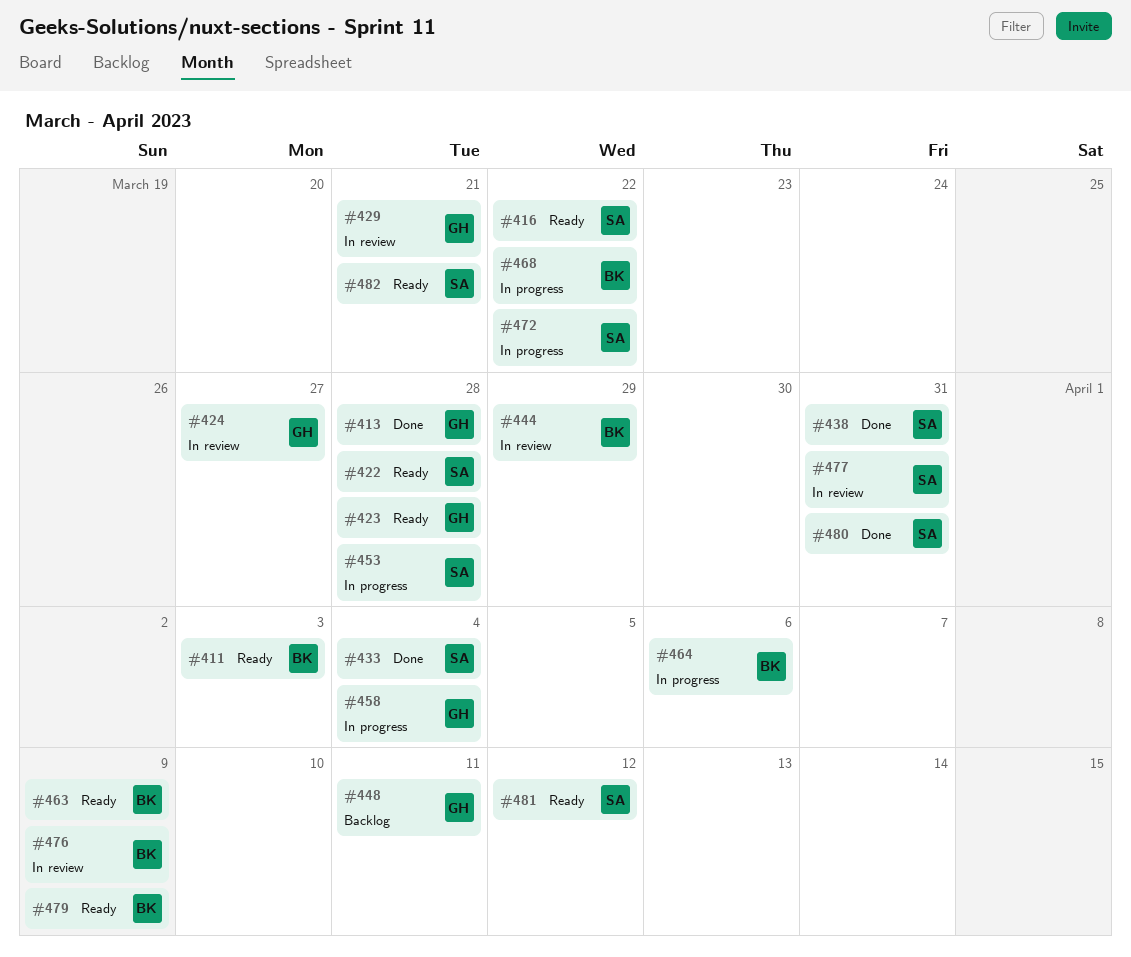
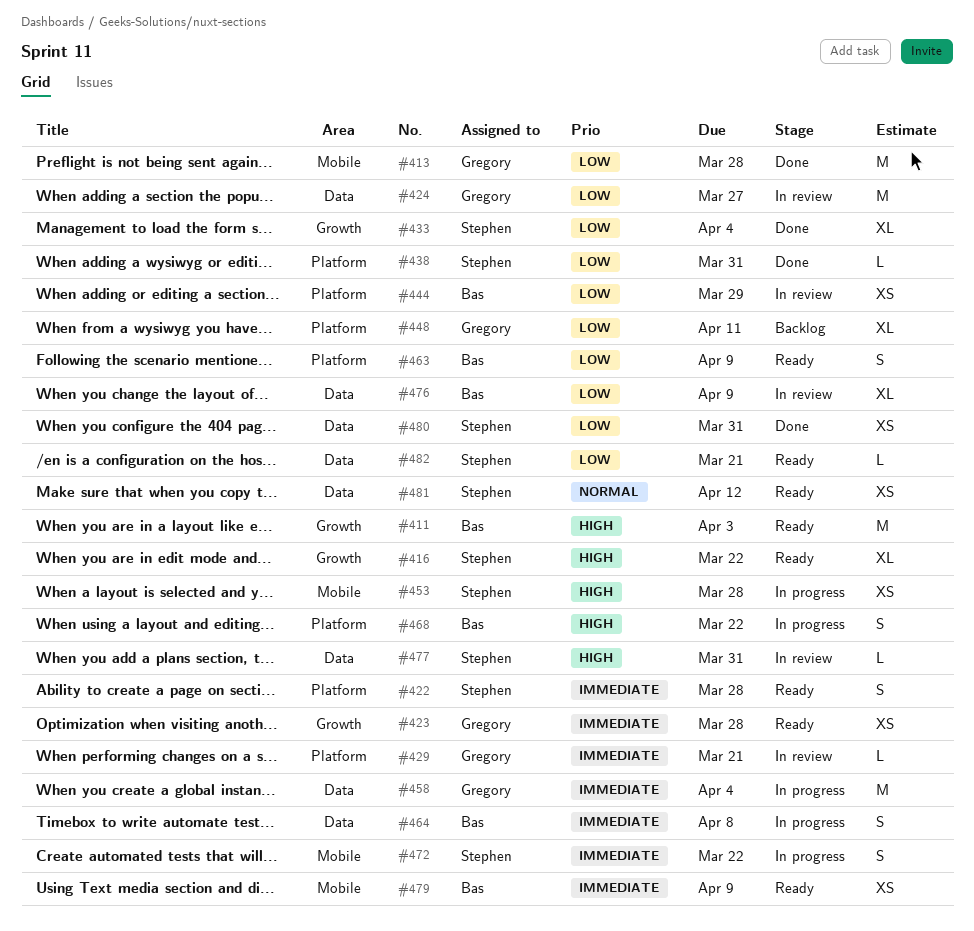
#464, due: Apr 6 -> Apr 8

